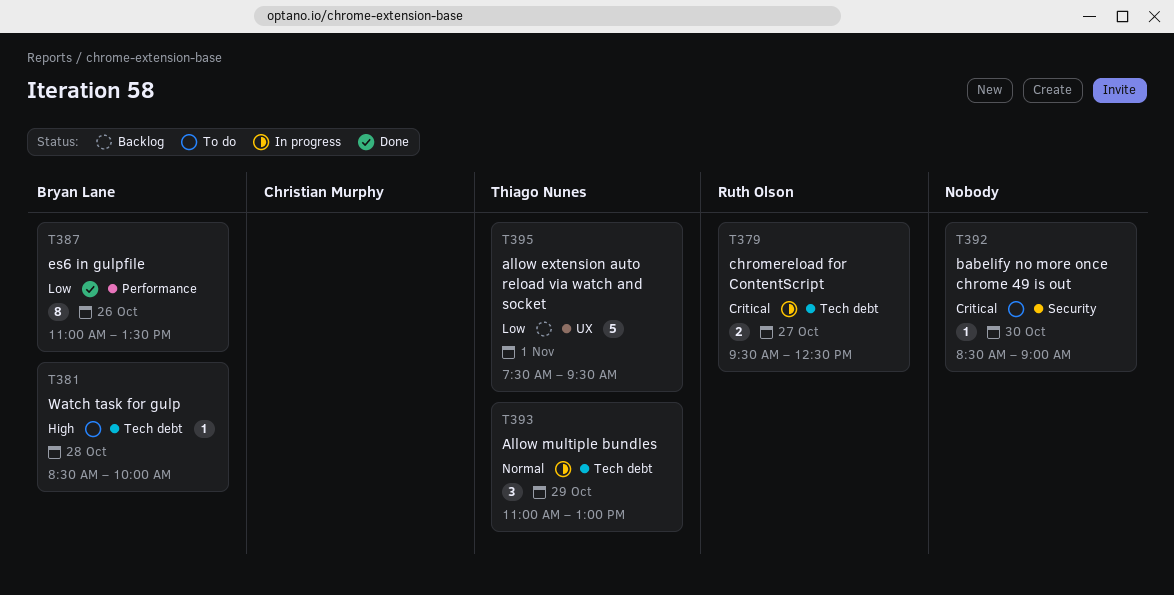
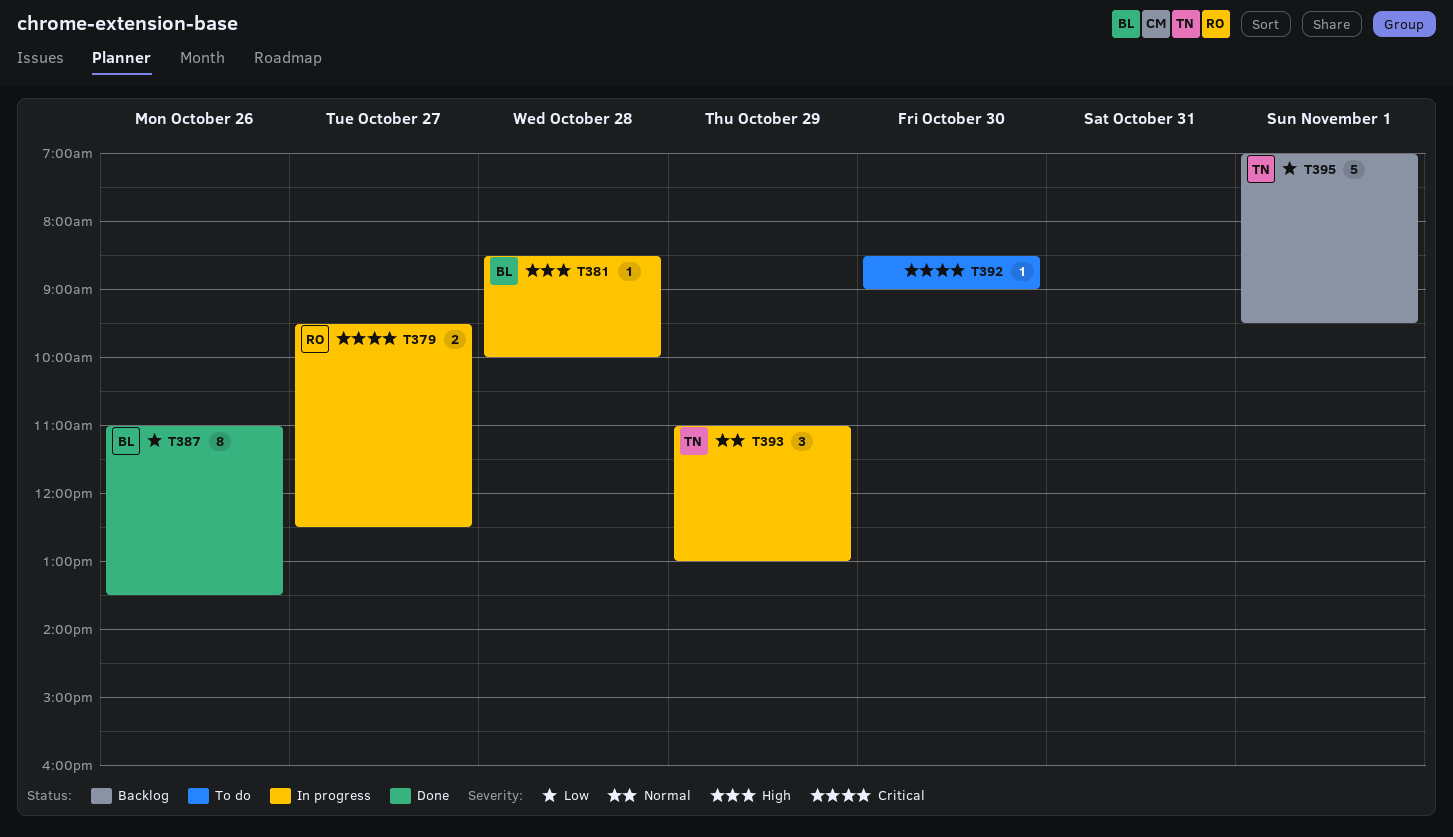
T381, status: To do -> In progress
T395, begins: 07:30 -> 07:00

